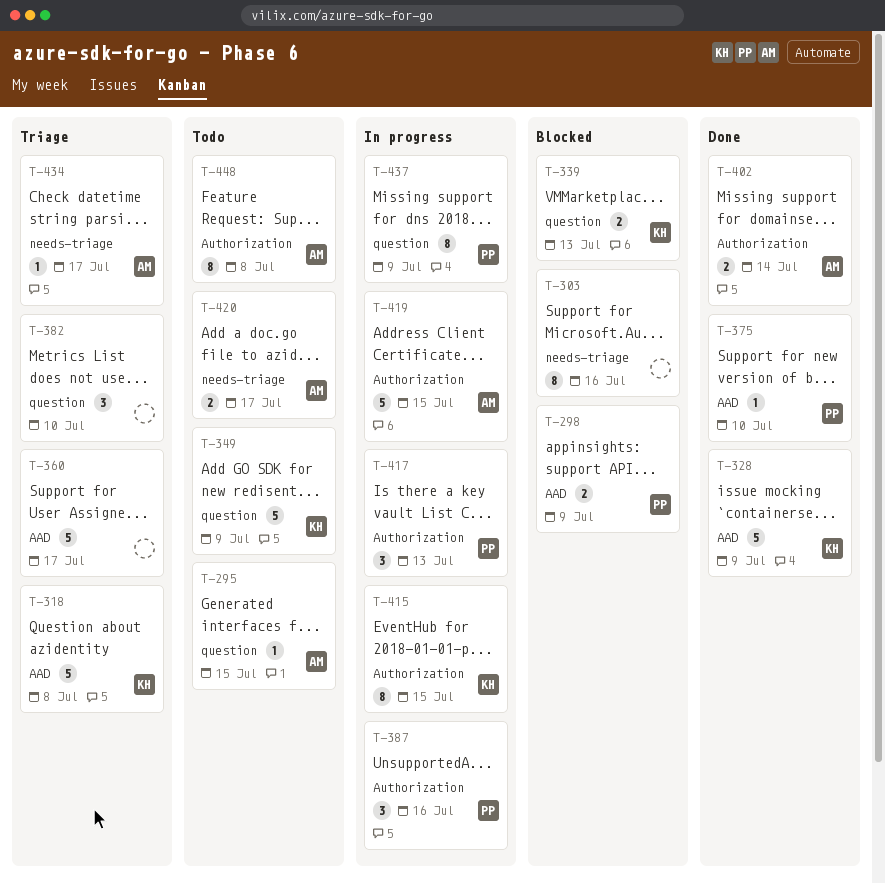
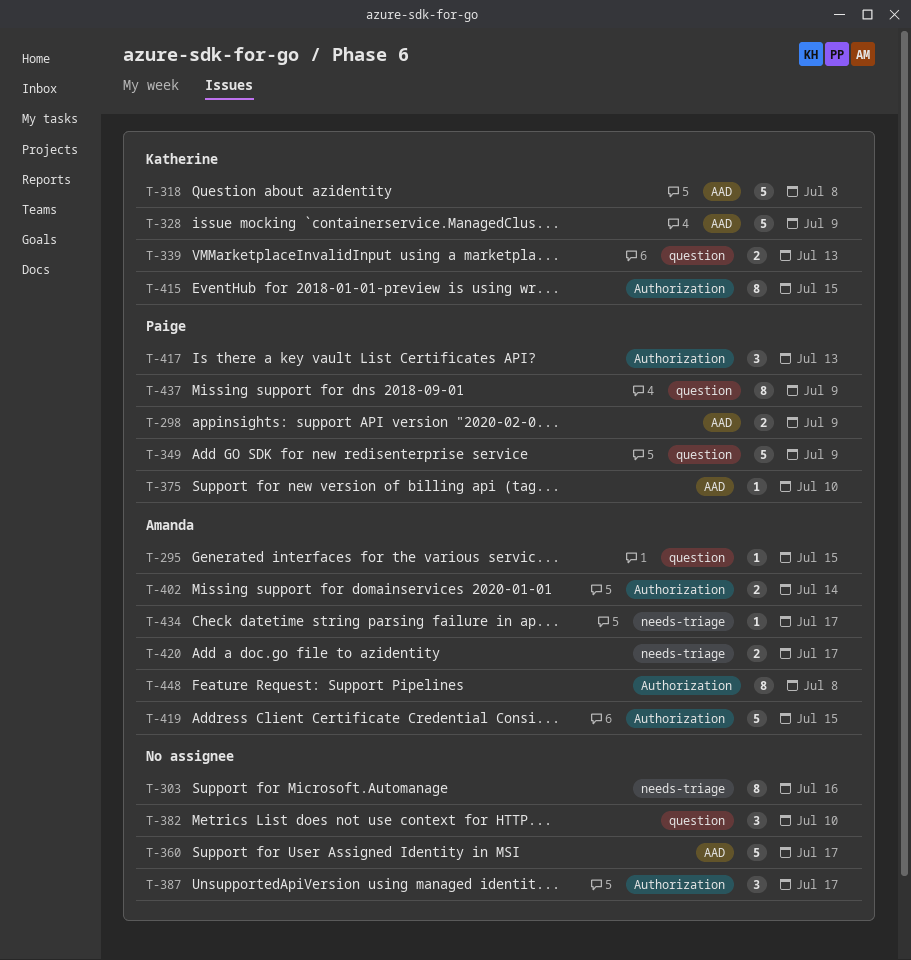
T-349, owner: Katherine -> Paige
T-387, owner: Paige -> none
T-387, due: Jul 16 -> Jul 17

